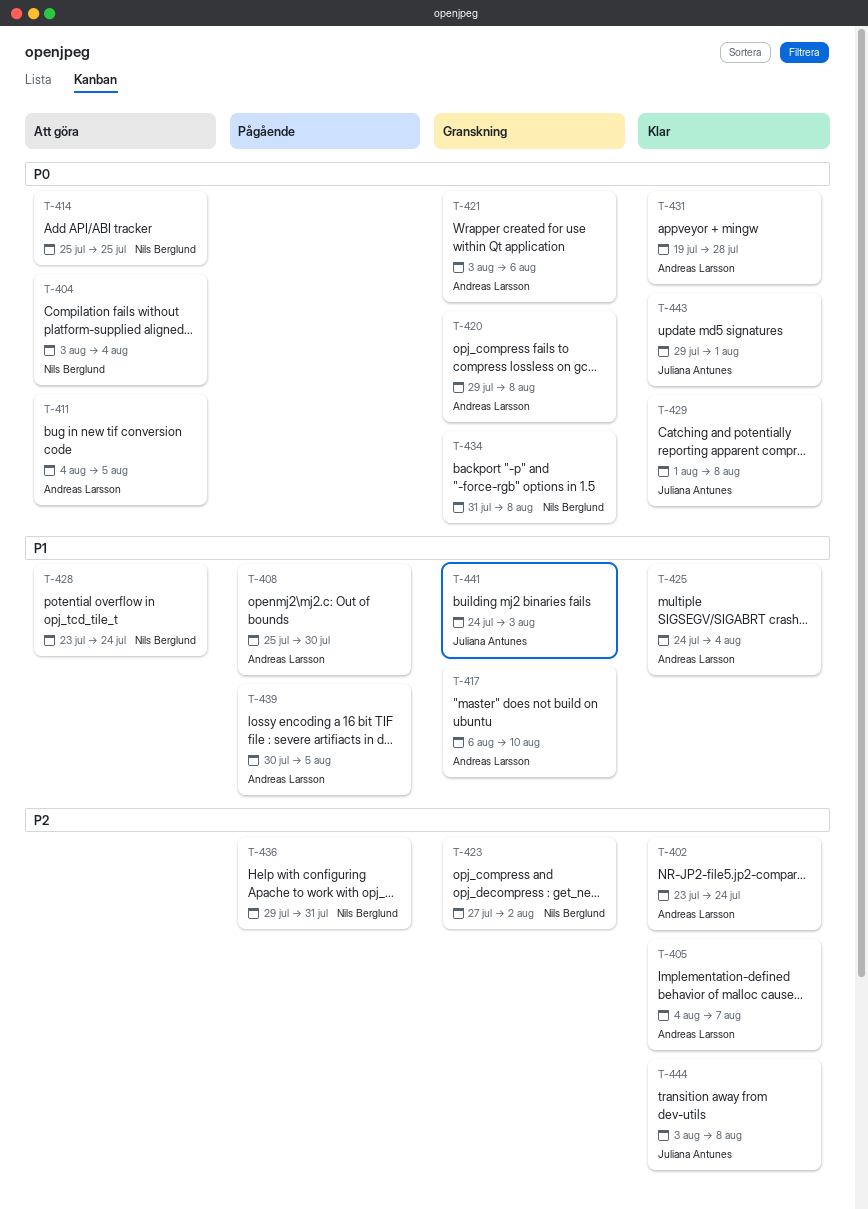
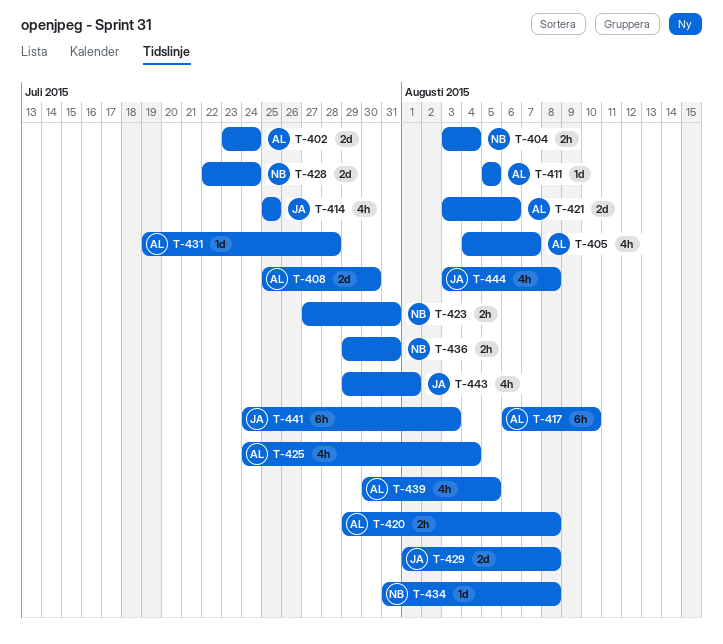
T-411, start: Aug 4 -> Aug 5
T-414, owner: Nils Berglund -> Juliana Antunes
T-423, due: Aug 2 -> Jul 31
T-428, start: Jul 23 -> Jul 22

